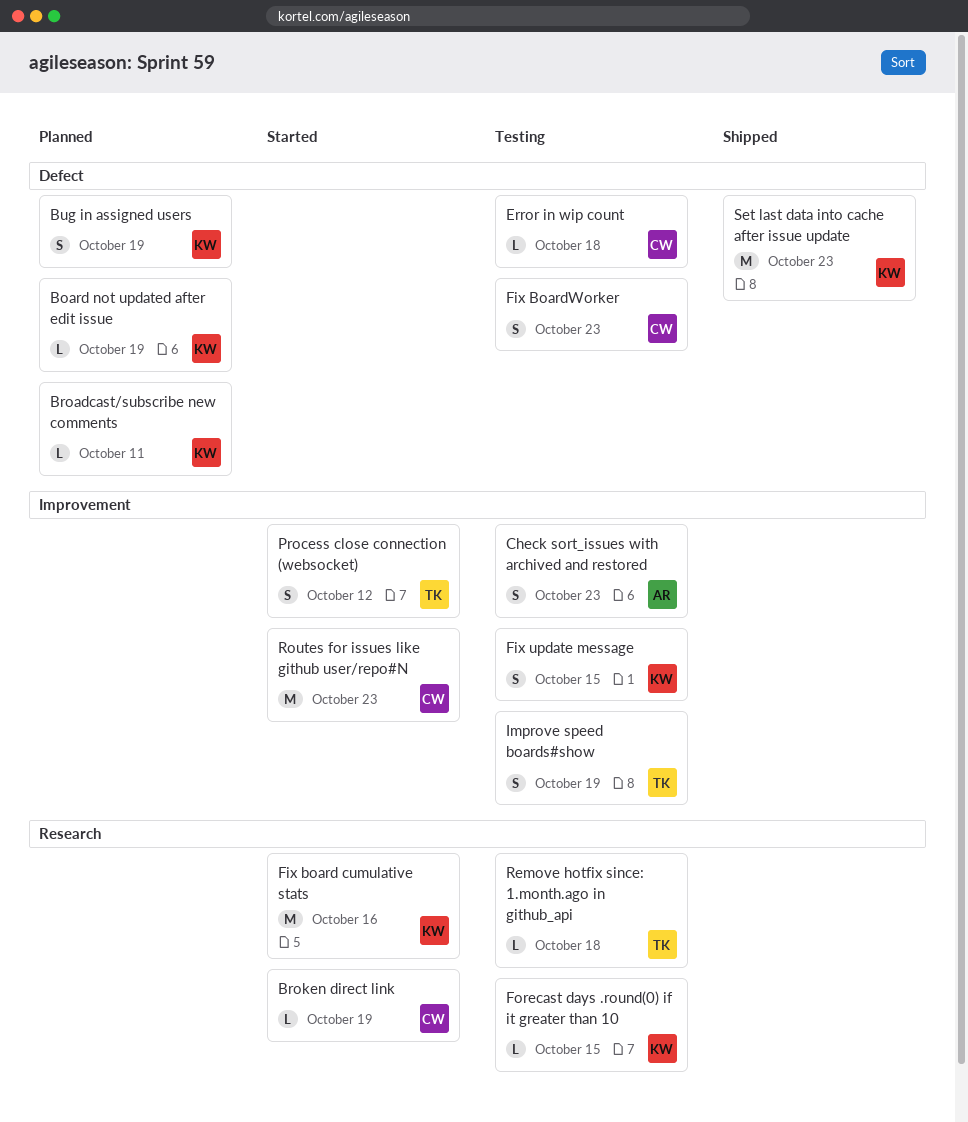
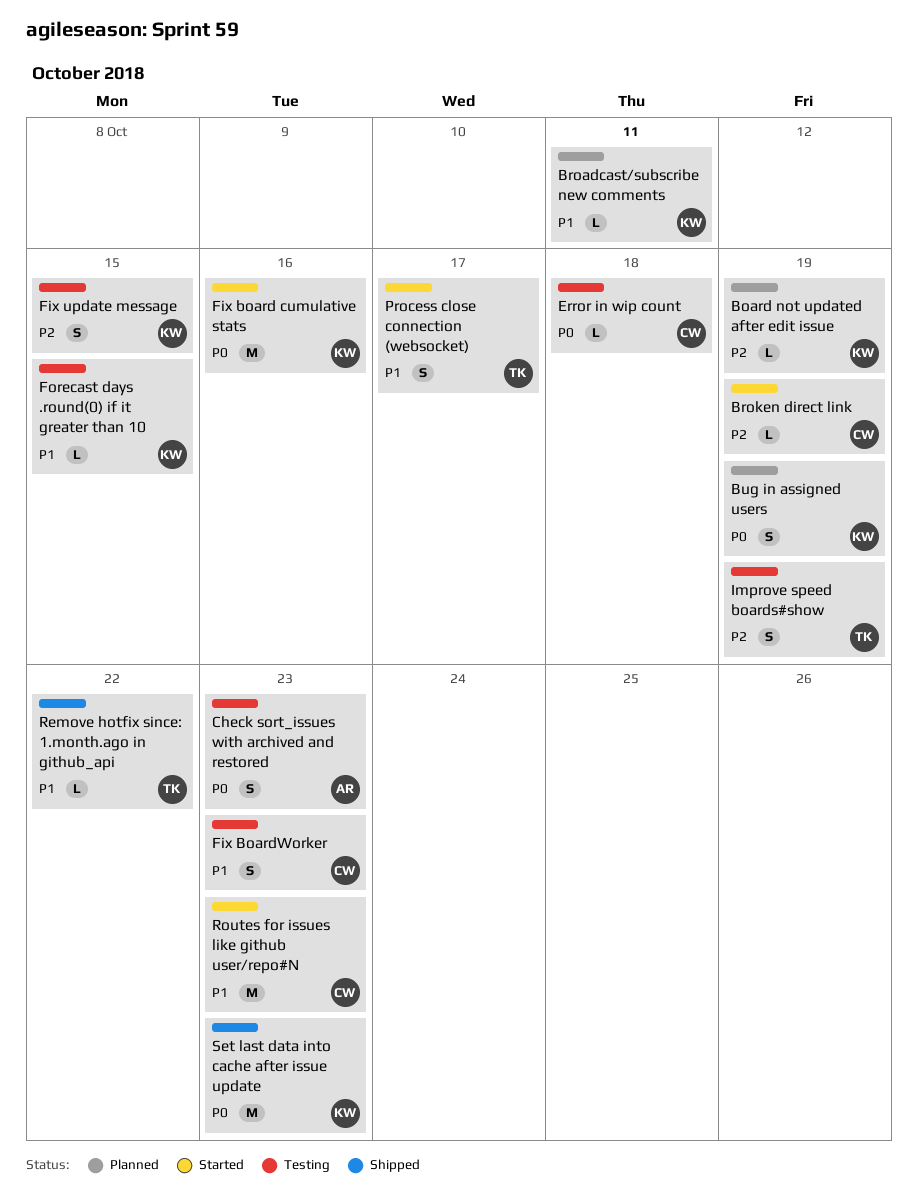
Process close connection (websocket), due: Oct 12 -> Oct 17
Remove hotfix since: 1.month.ago in github_api, status: Testing -> Shipped
Remove hotfix since: 1.month.ago in github_api, due: Oct 18 -> Oct 22

